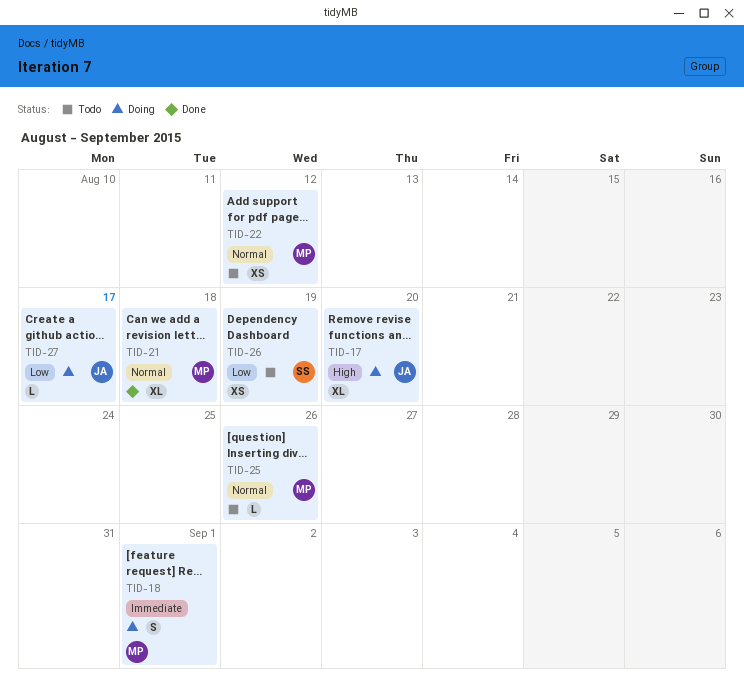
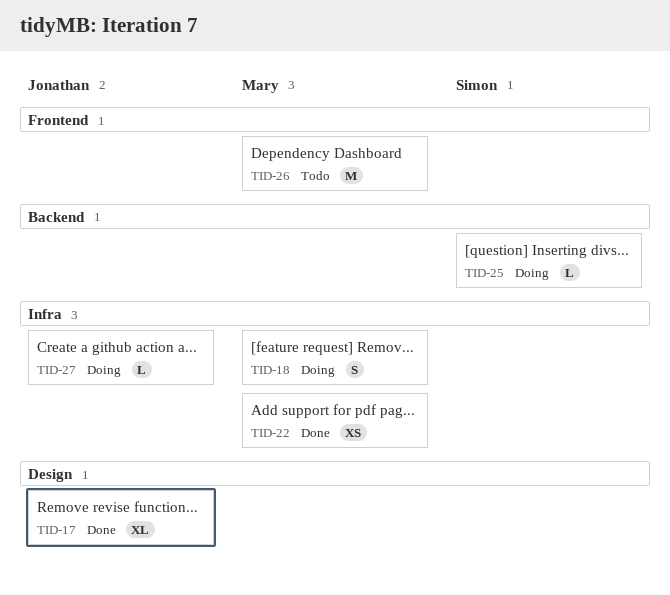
TID-17, status: Doing -> Done
TID-21: present -> none
TID-22, status: Todo -> Done
TID-25, status: Todo -> Doing
TID-25, owner: Mary -> Simon
TID-26, owner: Simon -> Mary
TID-26, estimate: XS -> M

